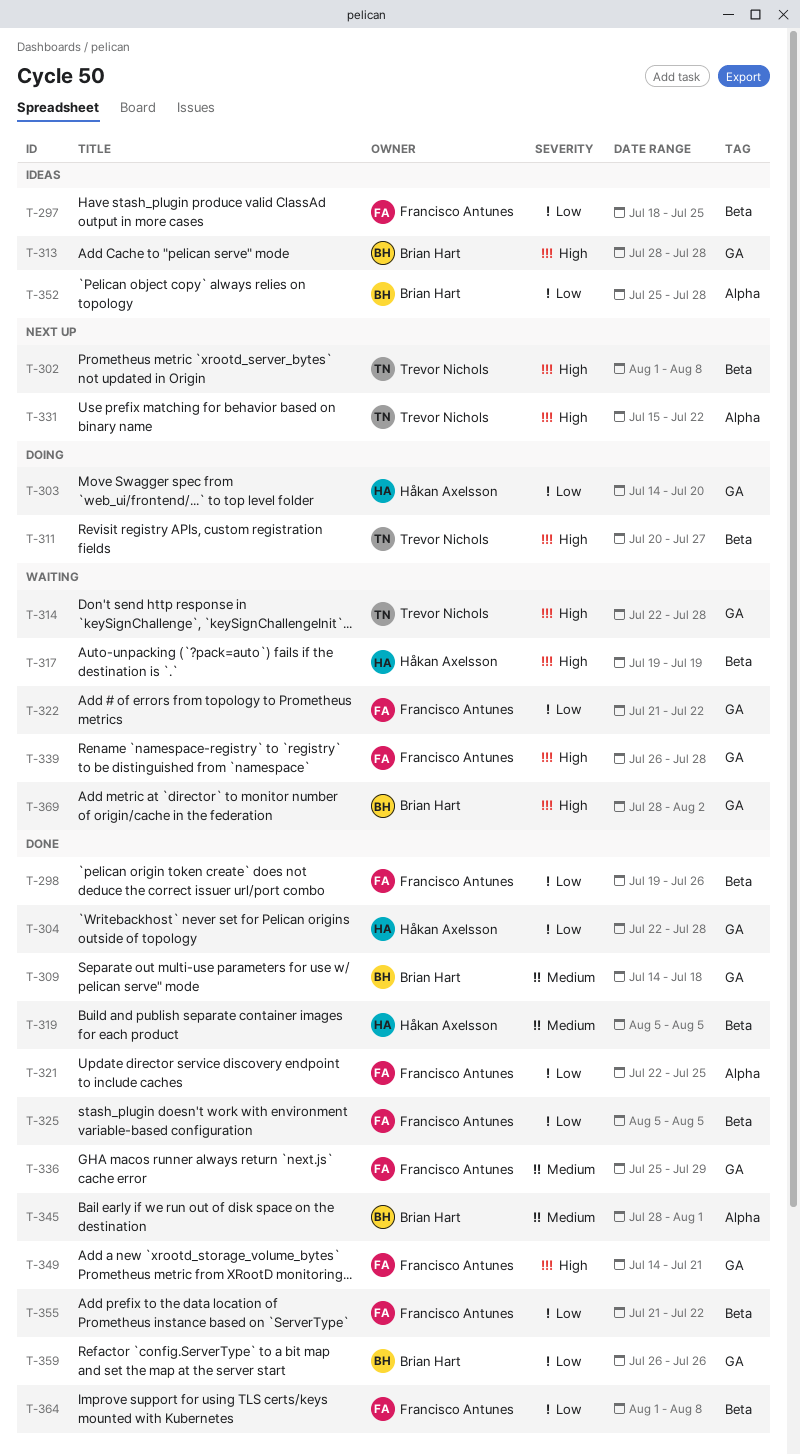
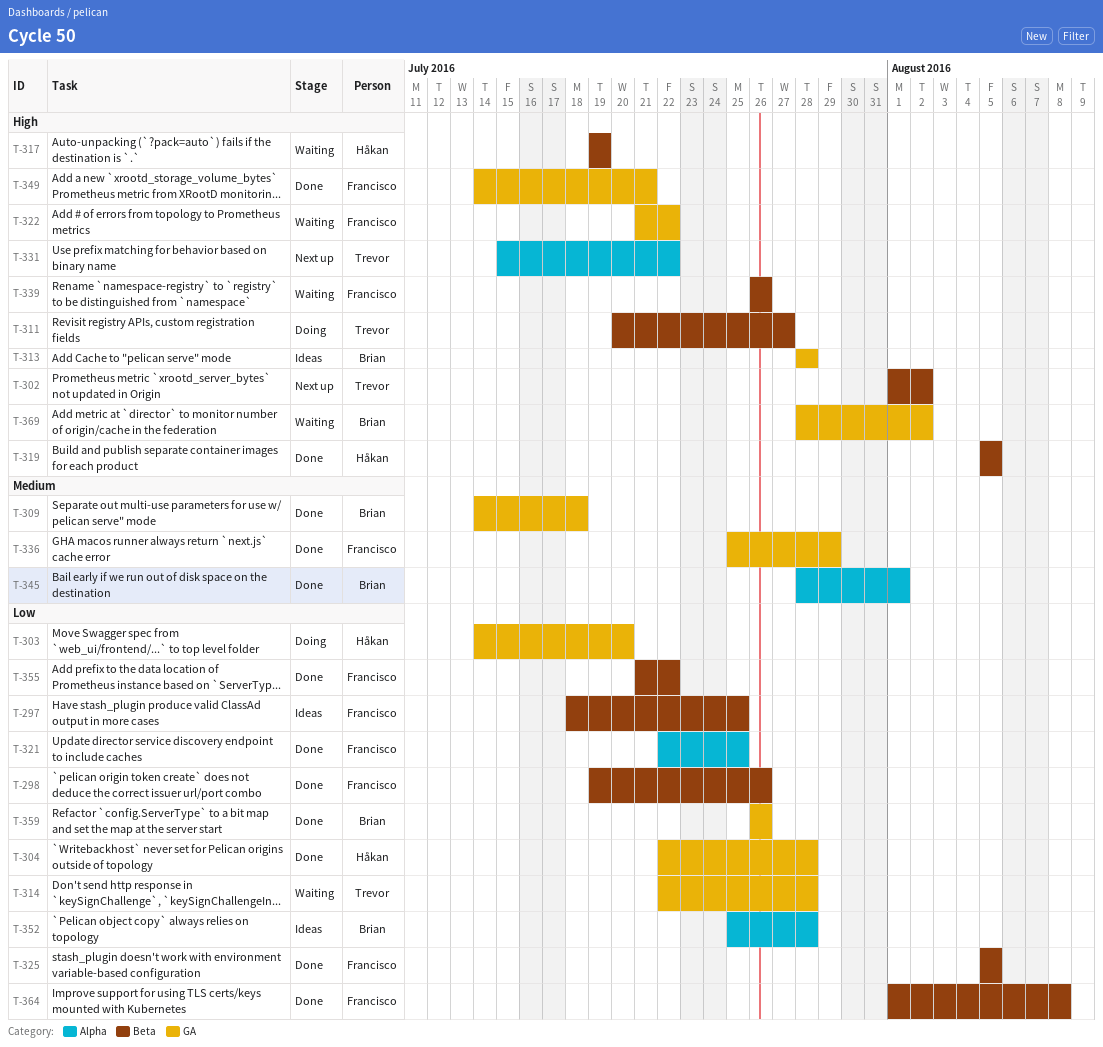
T-302, due: Aug 8 -> Aug 2
T-314, priority: High -> Low
T-319, priority: Medium -> High
T-322, priority: Low -> High
T-339, label: GA -> Beta
T-339, due: Jul 28 -> Jul 26

